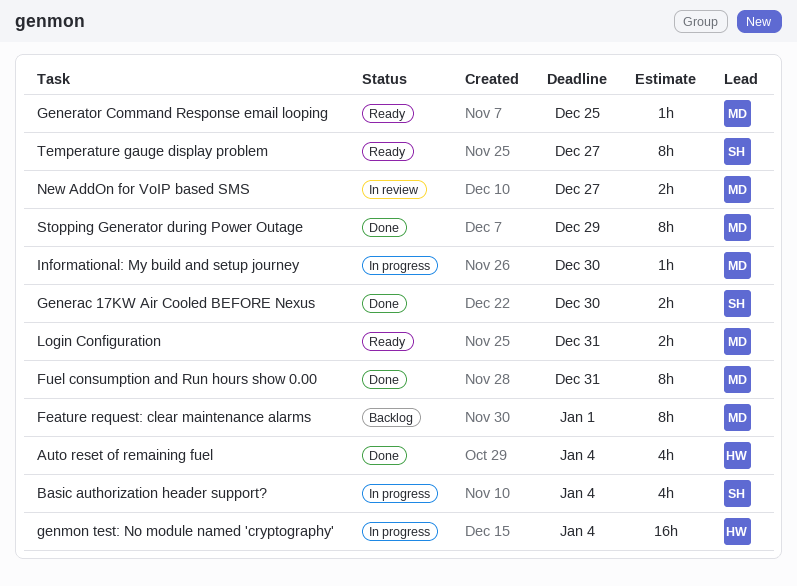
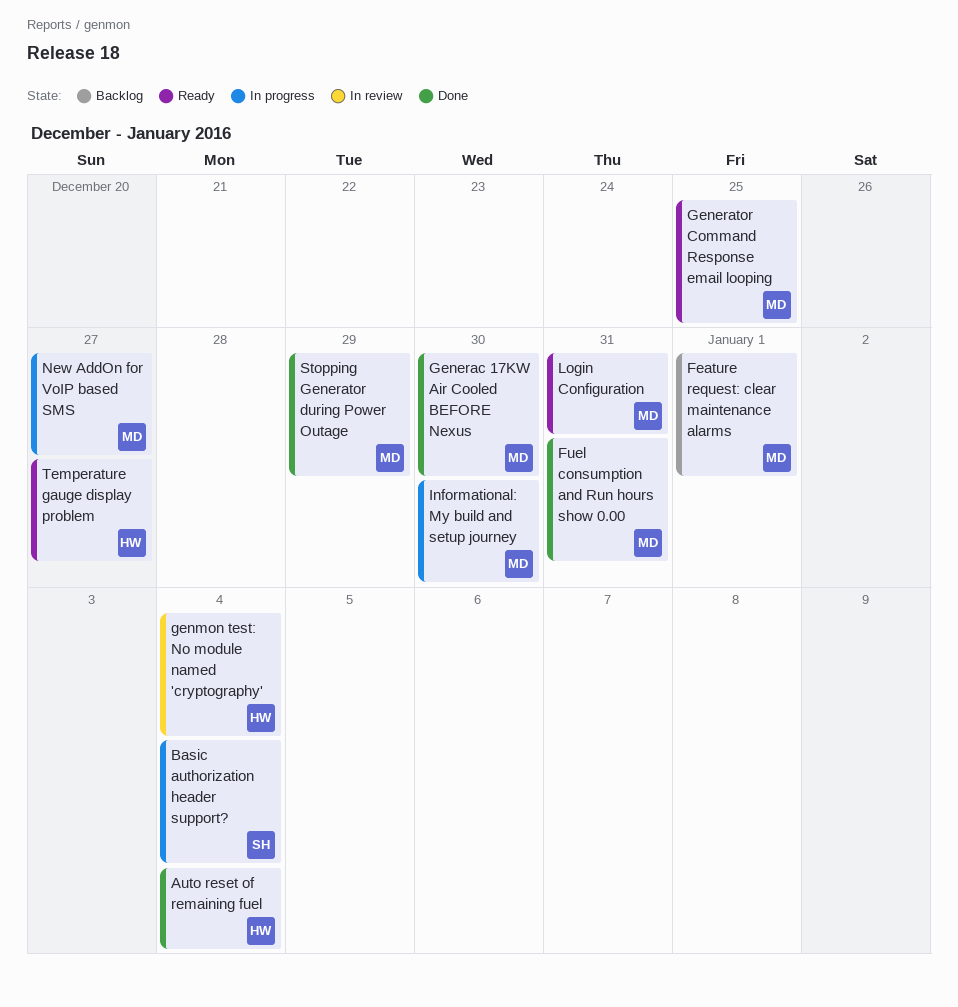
Generac 17KW Air Cooled BEFORE Nexus, owner: SH -> MD
genmon test: No module named 'cryptography', status: In progress -> In review
New AddOn for VoIP based SMS, status: In review -> In progress
Temperature gauge display problem, owner: SH -> HW

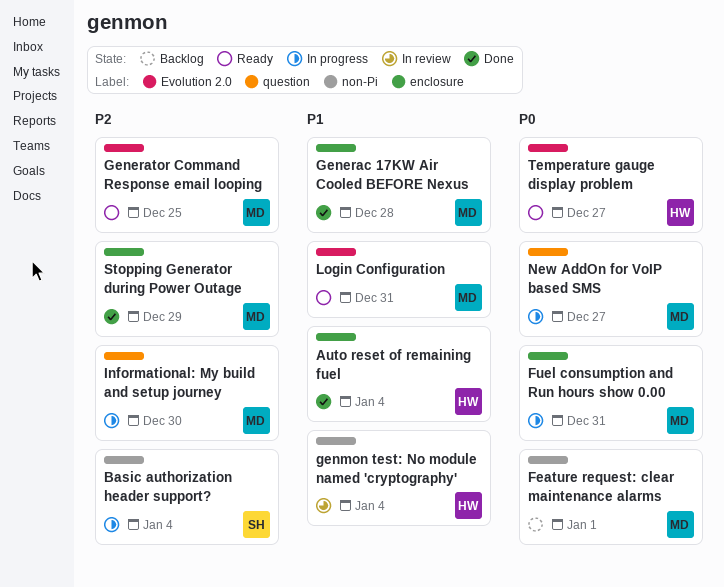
Fuel consumption and Run hours show 0.00, status: Done -> In progress
Generac 17KW Air Cooled BEFORE Nexus, due: Dec 30 -> Dec 28

